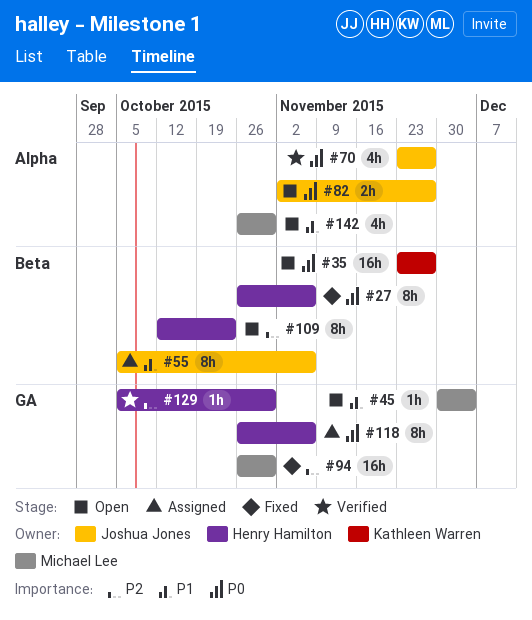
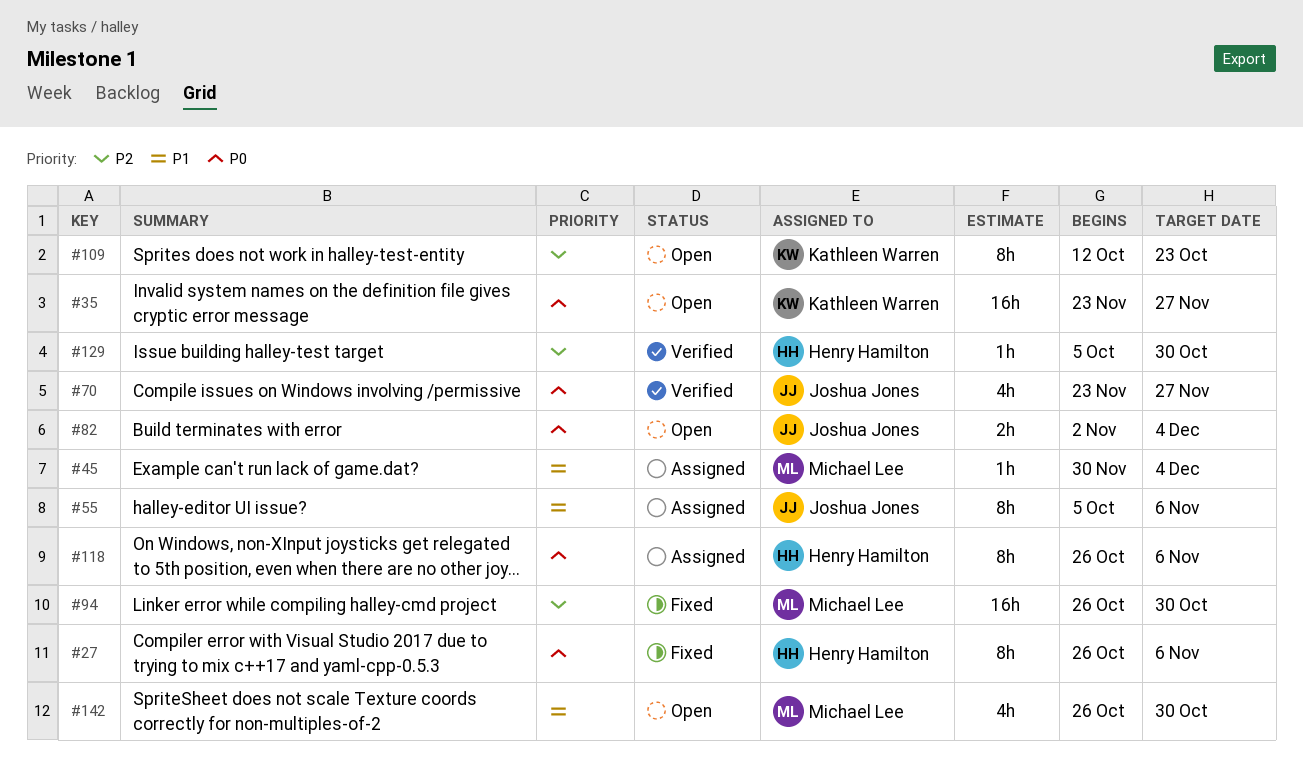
#45, status: Open -> Assigned
#82, due: Nov 27 -> Dec 4
#109, owner: Henry Hamilton -> Kathleen Warren

